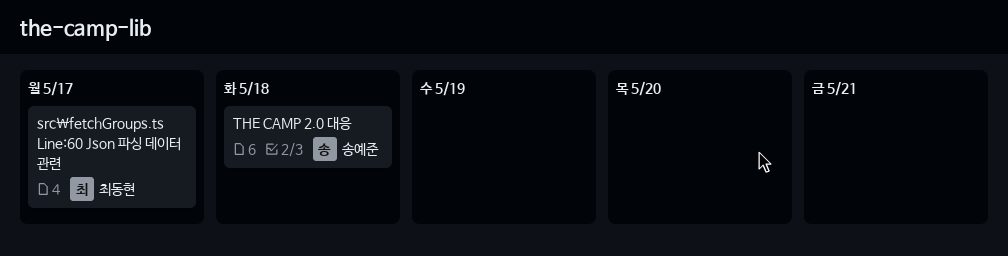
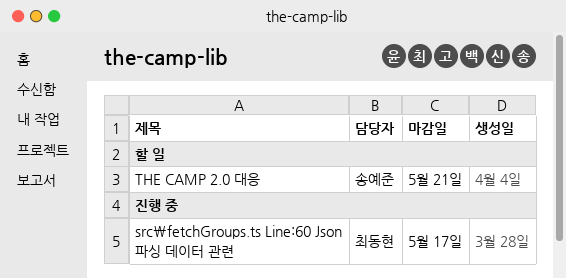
THE CAMP 2.0 대응, due: May 18 -> May 21

